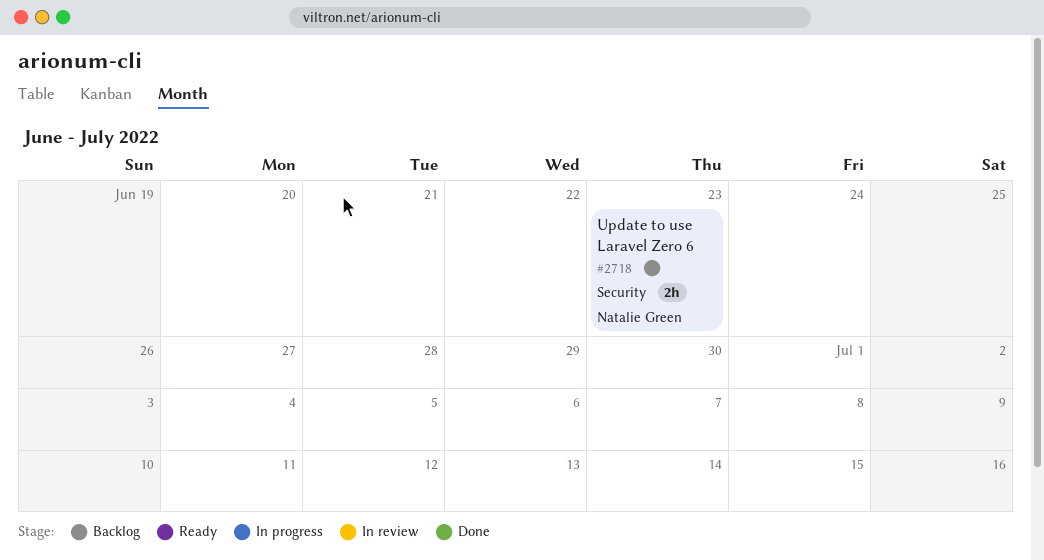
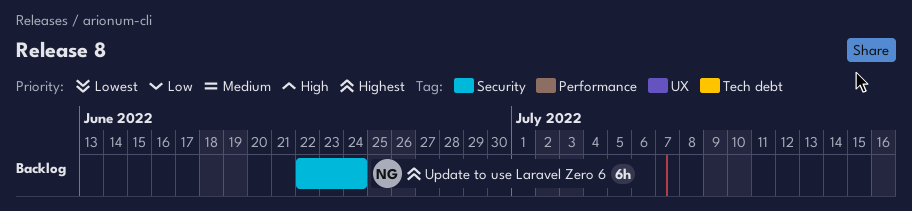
Update to use Laravel Zero 6, estimate: 2h -> 6h
Update to use Laravel Zero 6, due: Jun 23 -> Jun 24

